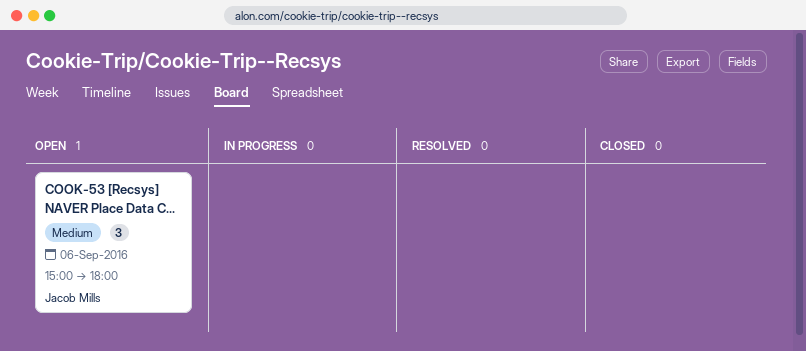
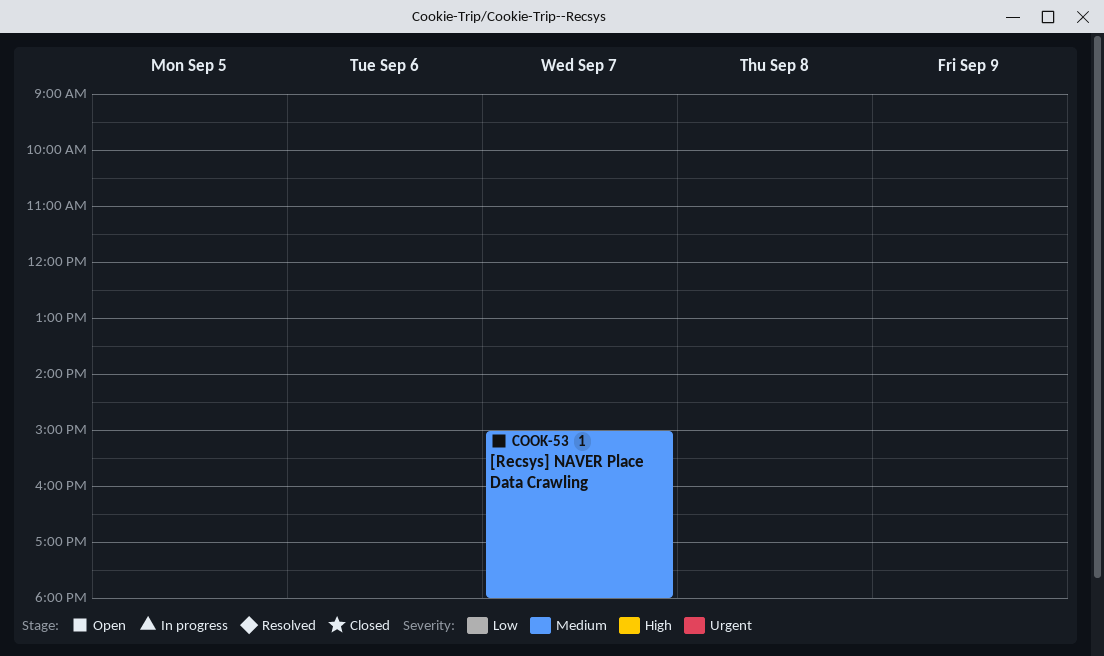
COOK-53, estimate: 3 -> 1
COOK-53, day: Sep 6 -> Sep 7

